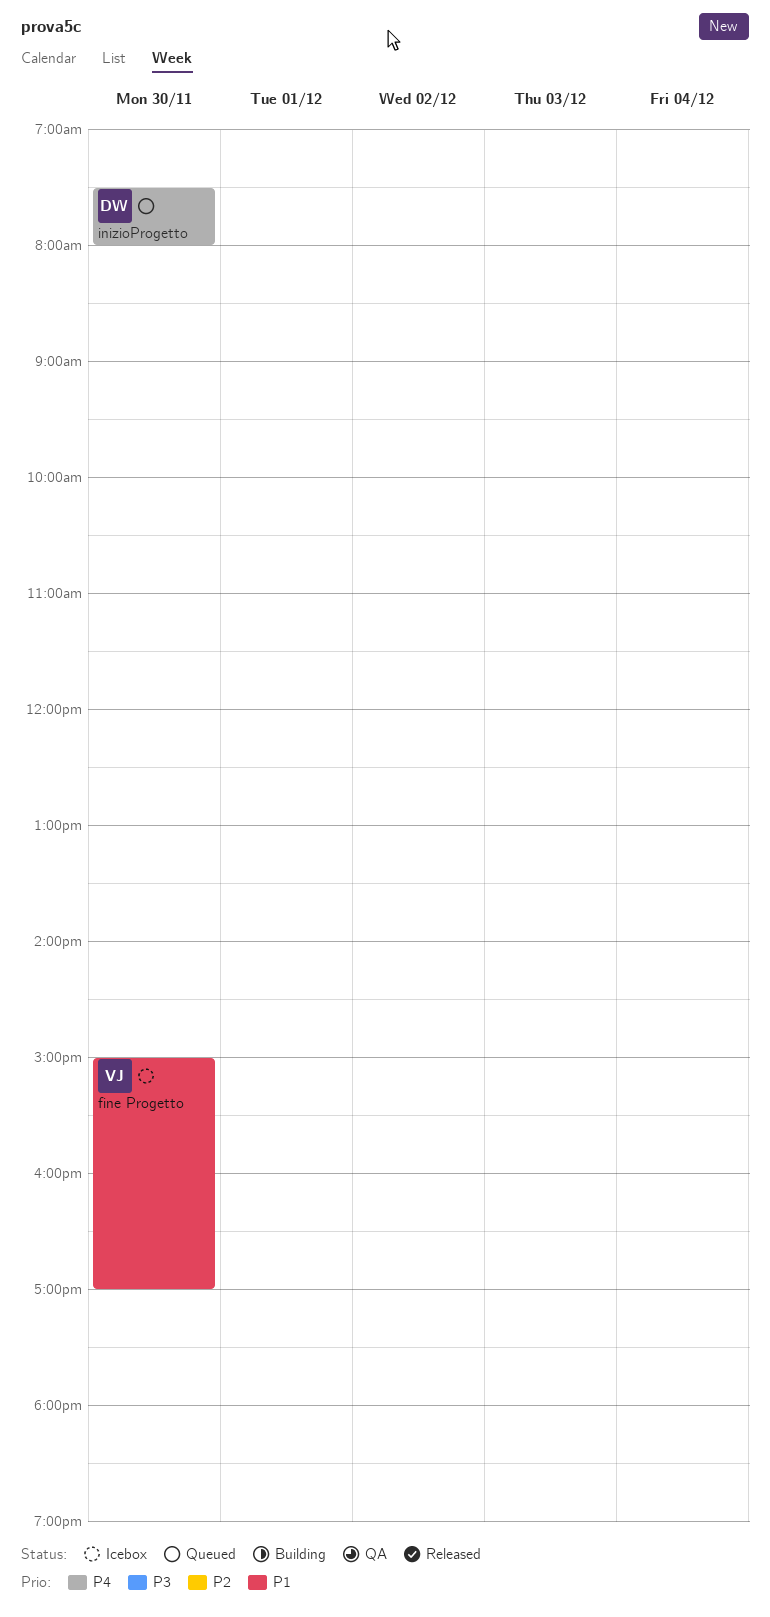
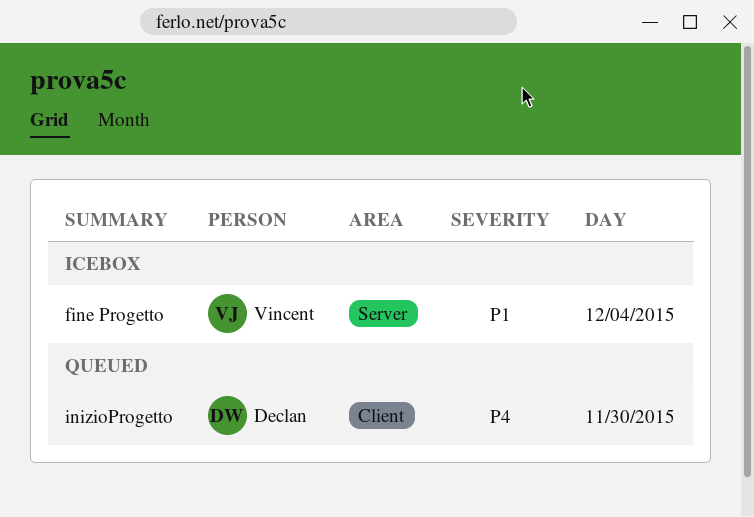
fine Progetto, day: Nov 30 -> Dec 4

